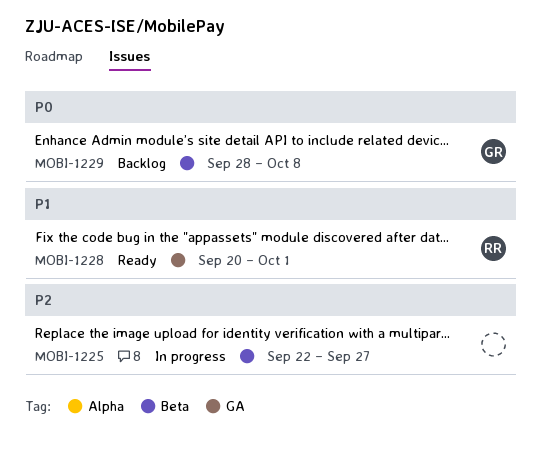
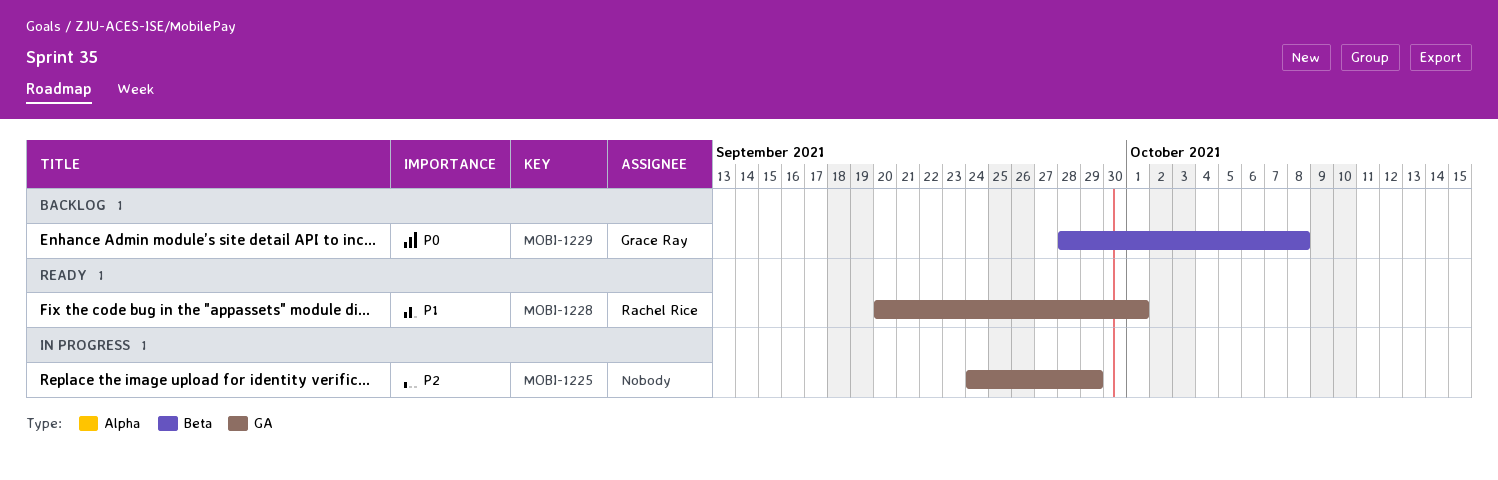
MOBI-1225, label: Beta -> GA
MOBI-1225, start: Sep 22 -> Sep 24
MOBI-1225, due: Sep 27 -> Sep 29

